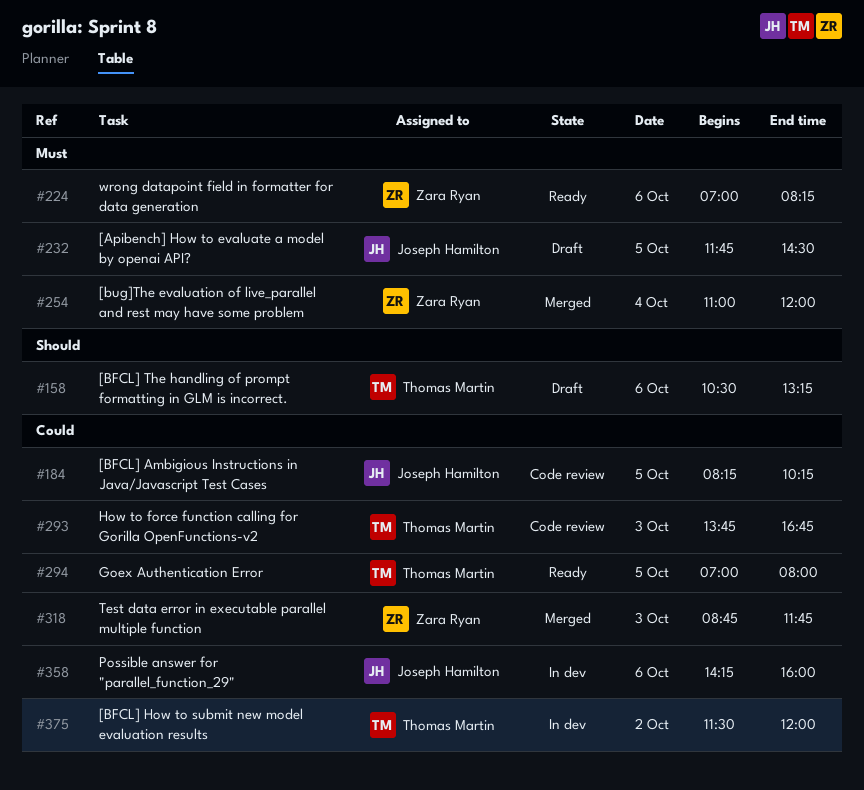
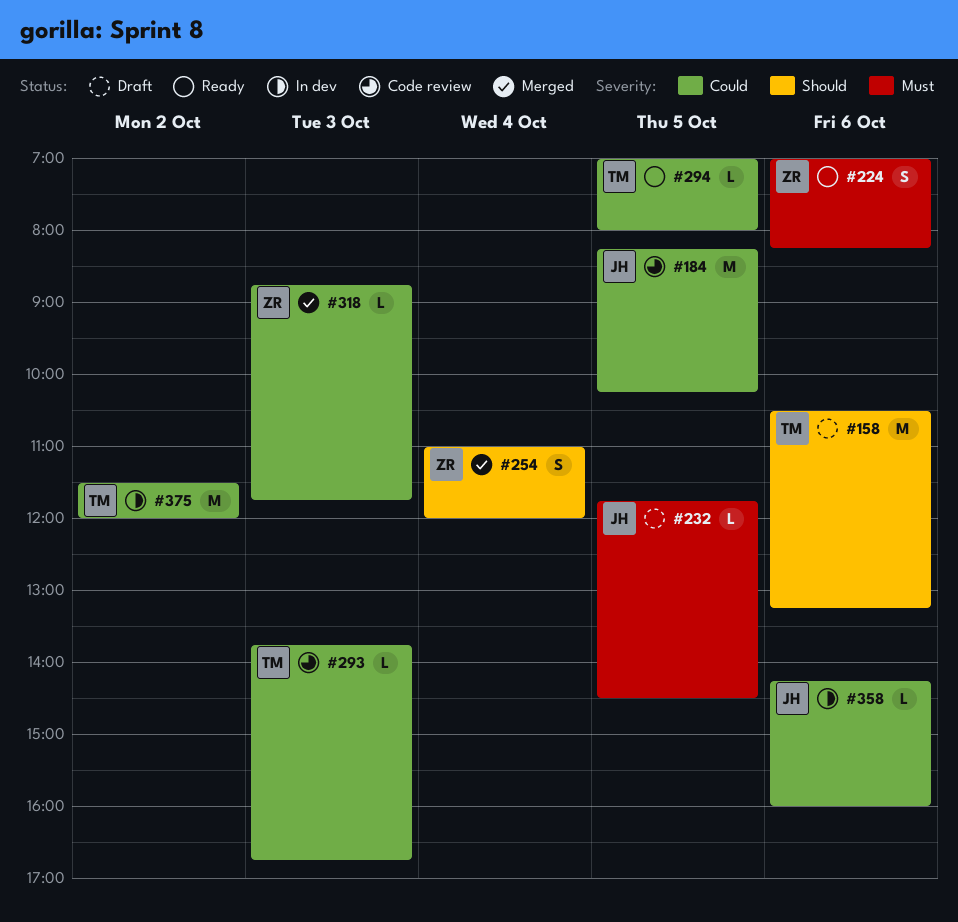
#254, priority: Must -> Should

